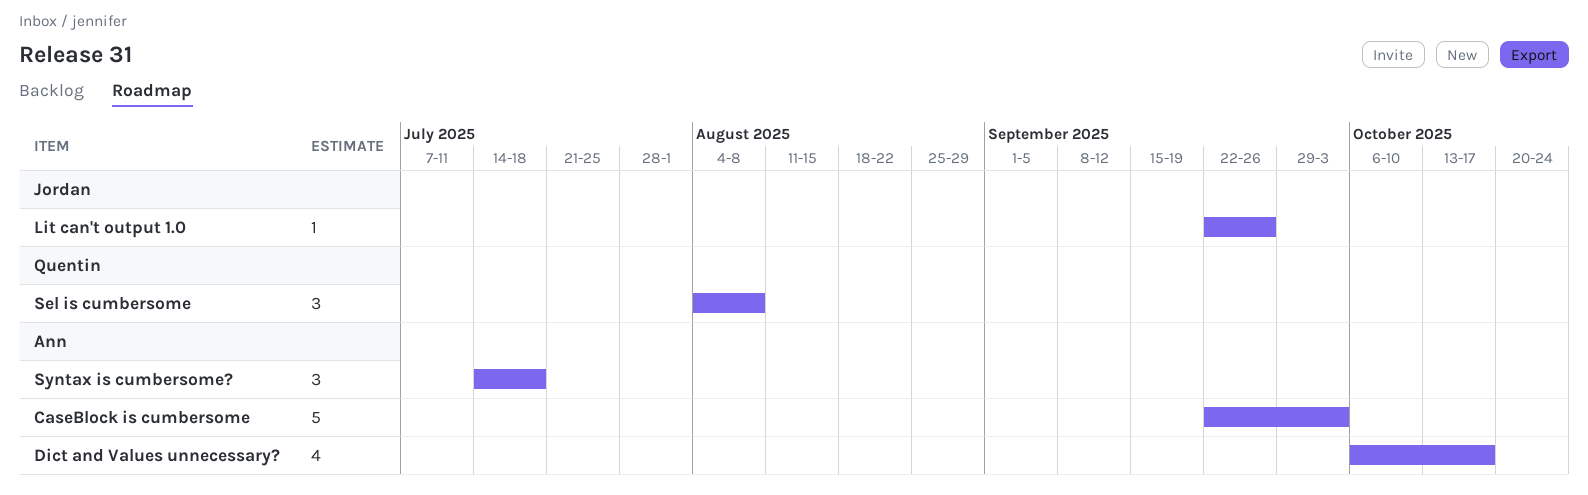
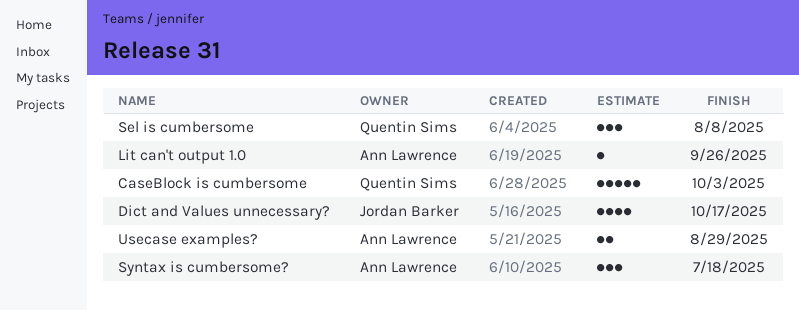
CaseBlock is cumbersome, owner: Ann Lawrence -> Quentin Sims
Dict and Values unnecessary?, owner: Ann Lawrence -> Jordan Barker
Lit can't output 1.0, owner: Jordan Barker -> Ann Lawrence
Usecase examples?: none -> present

